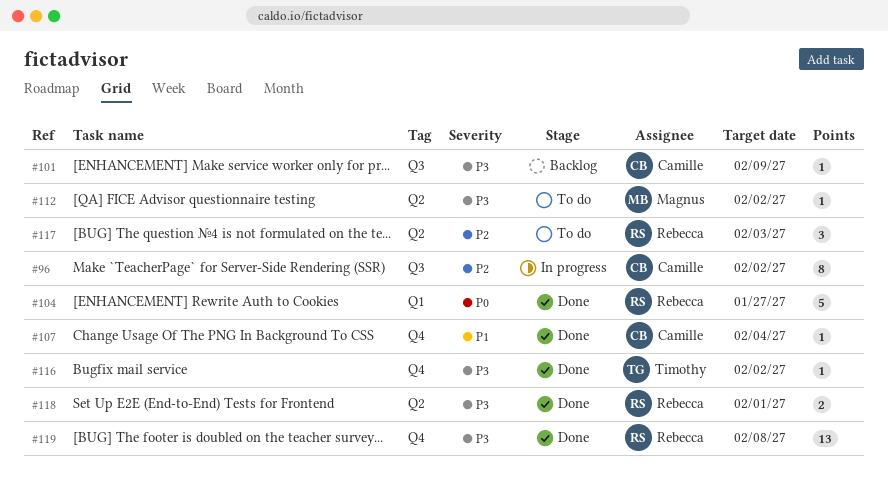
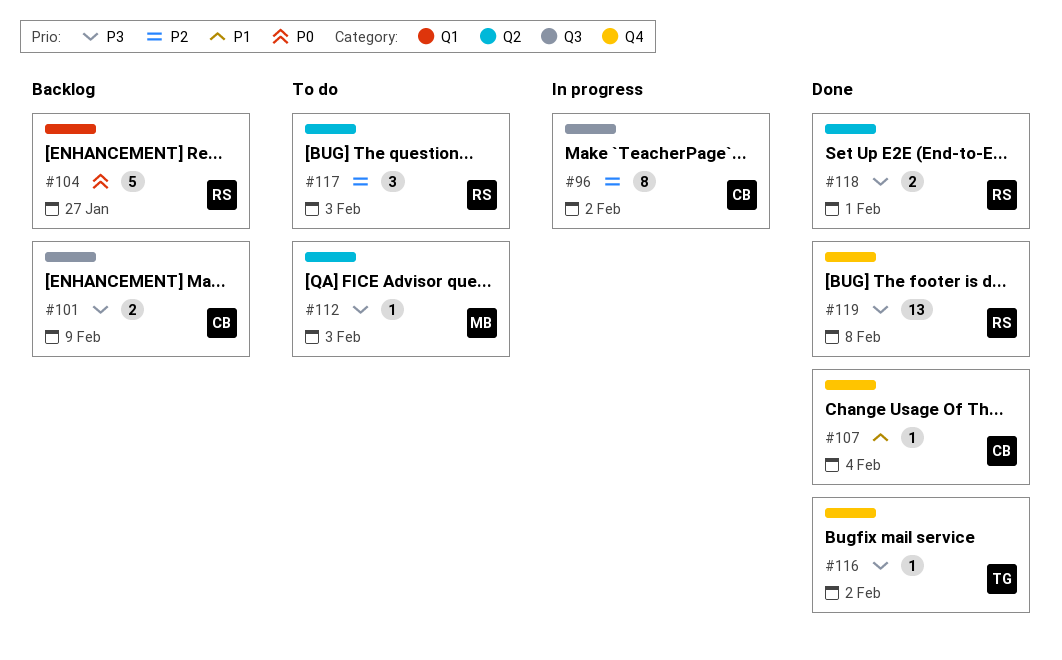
#101, estimate: 1 -> 2
#104, status: Done -> Backlog
#112, due: Feb 2 -> Feb 3

